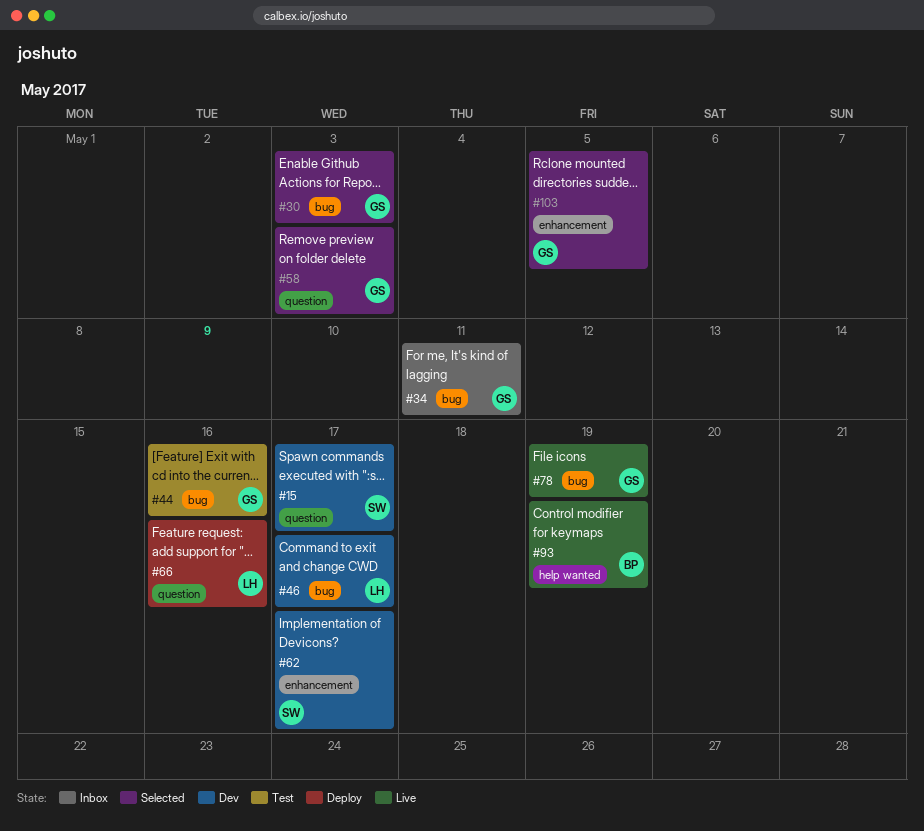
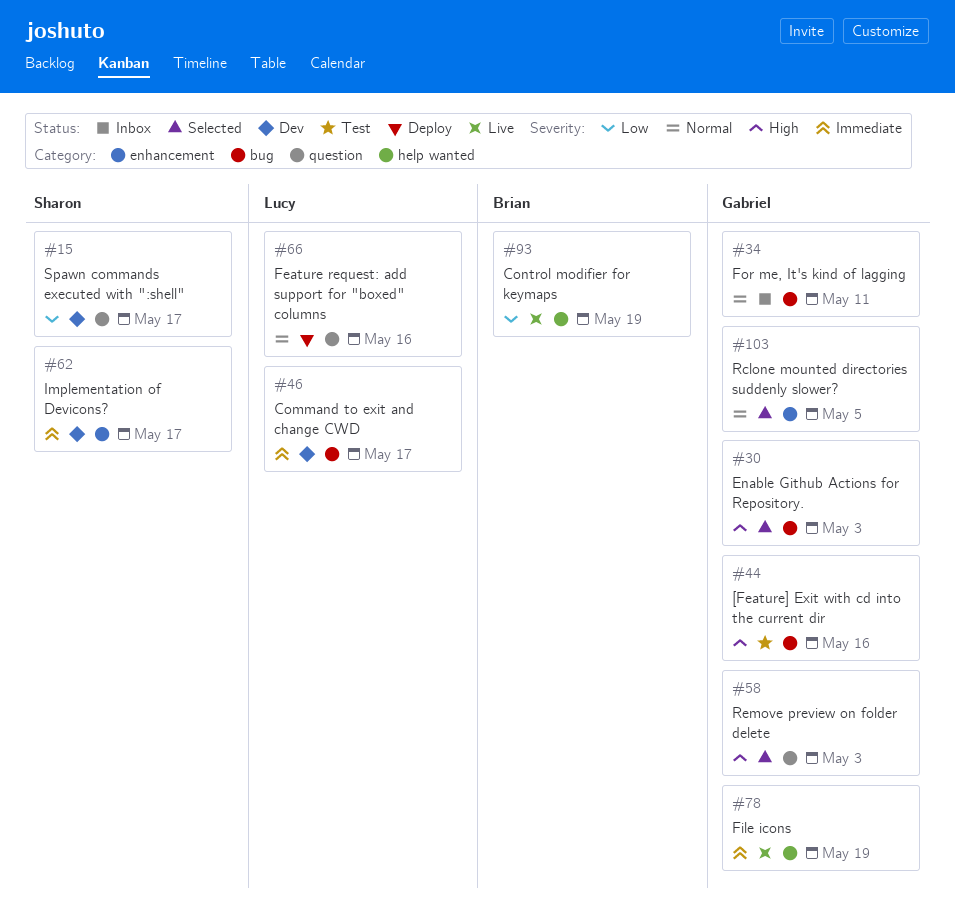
#78, label: bug -> help wanted

